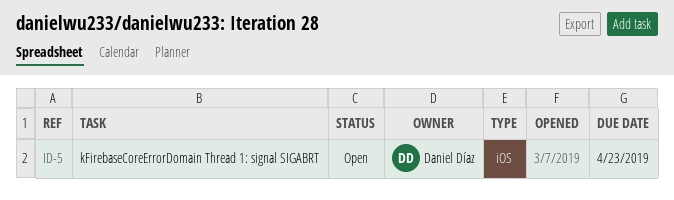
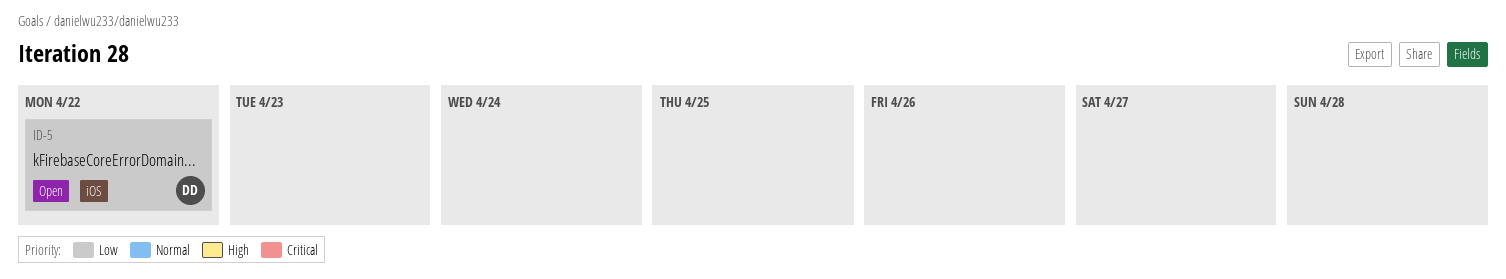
ID-5, due: Apr 23 -> Apr 22

